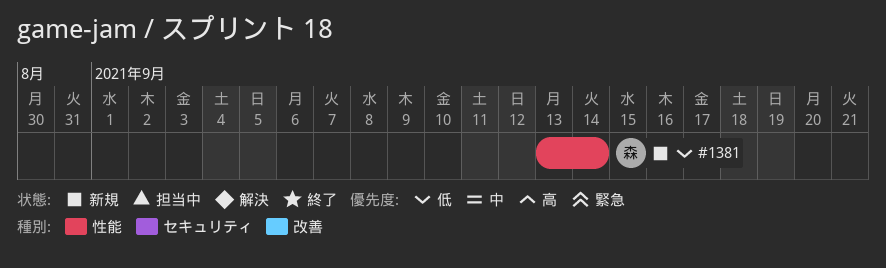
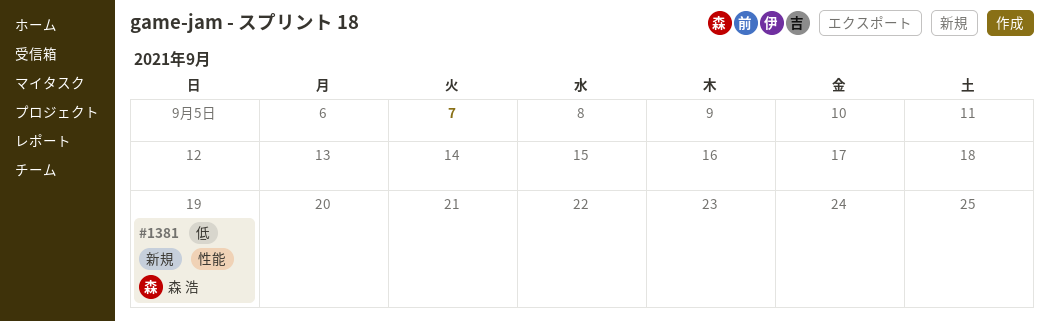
#1381, due: Sep 14 -> Sep 19

